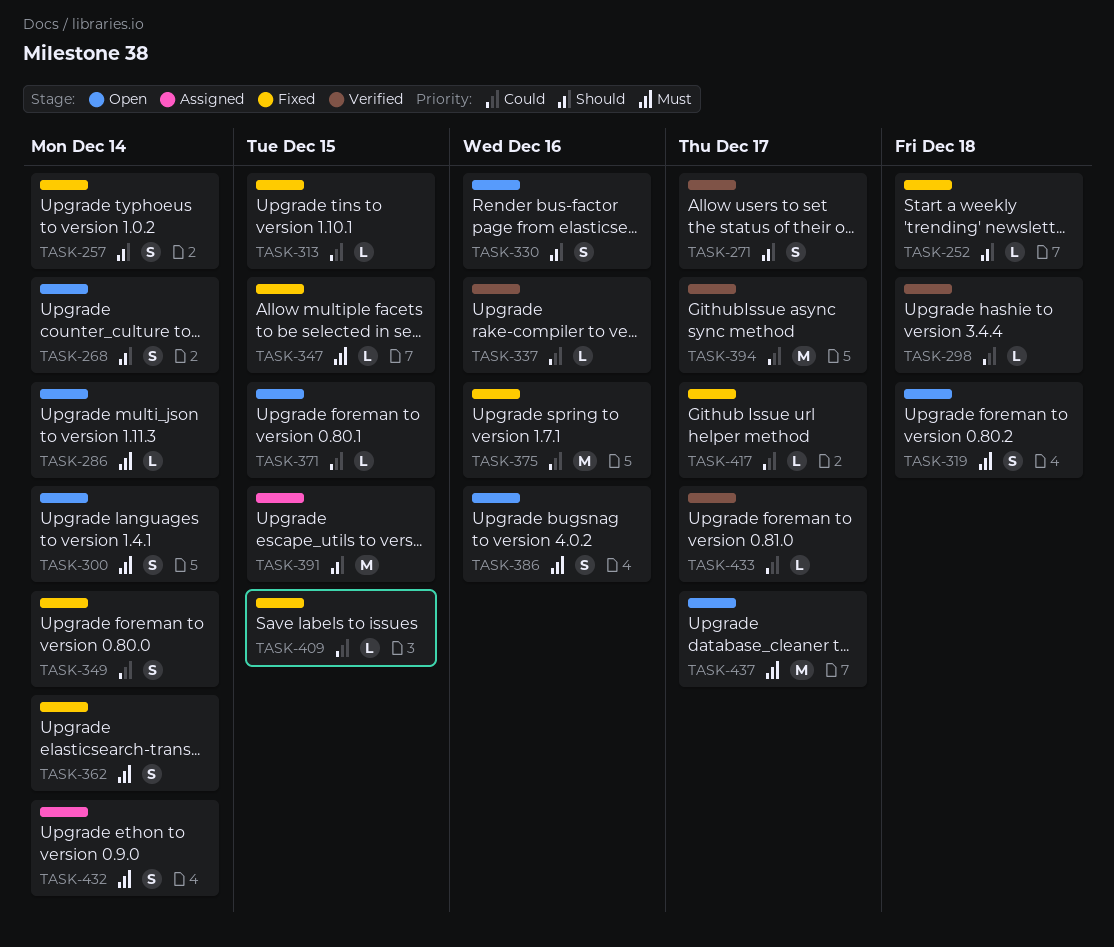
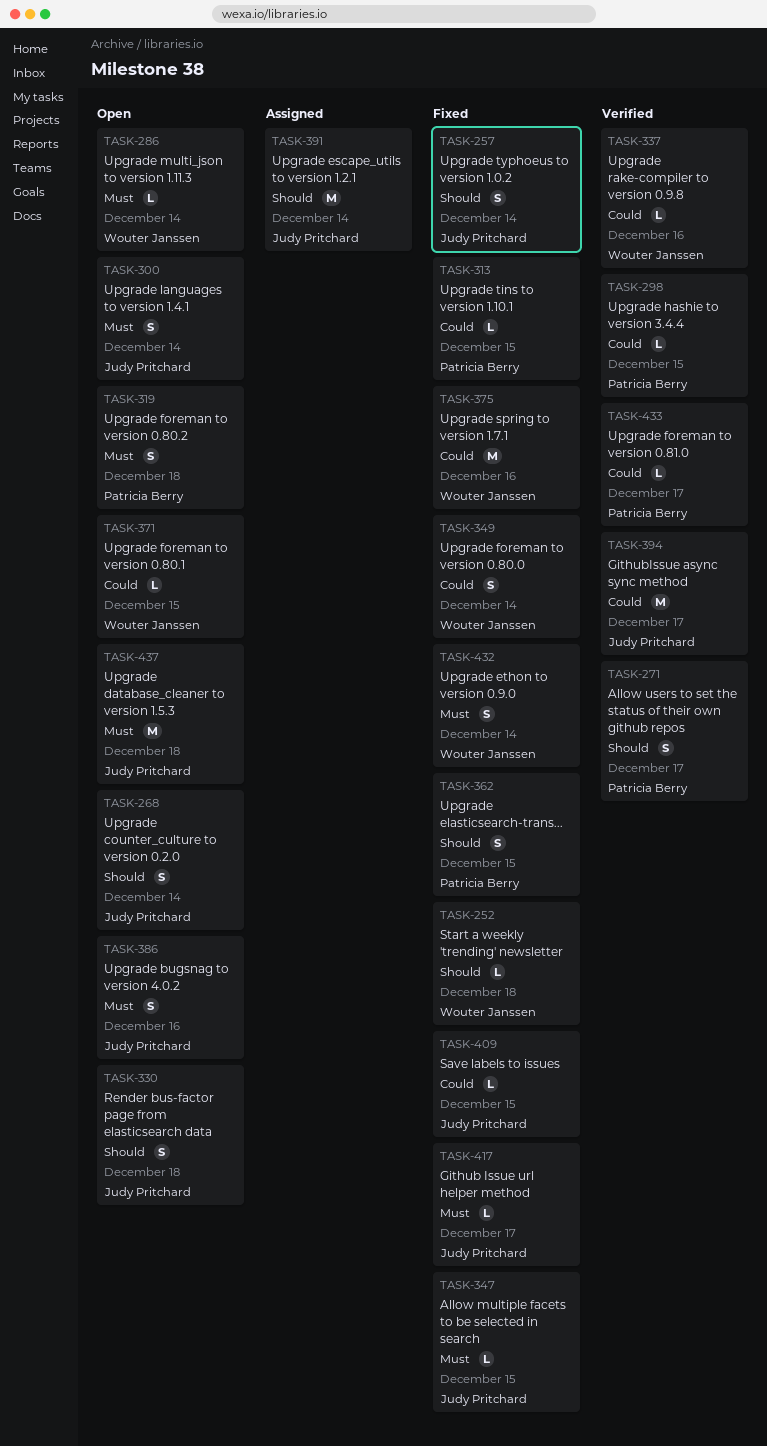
TASK-298, due: Dec 18 -> Dec 15
TASK-330, due: Dec 16 -> Dec 18
TASK-362, priority: Must -> Should
TASK-362, due: Dec 14 -> Dec 15
TASK-391, due: Dec 15 -> Dec 14
TASK-417, priority: Could -> Must
TASK-432, status: Assigned -> Fixed
TASK-437, due: Dec 17 -> Dec 18

